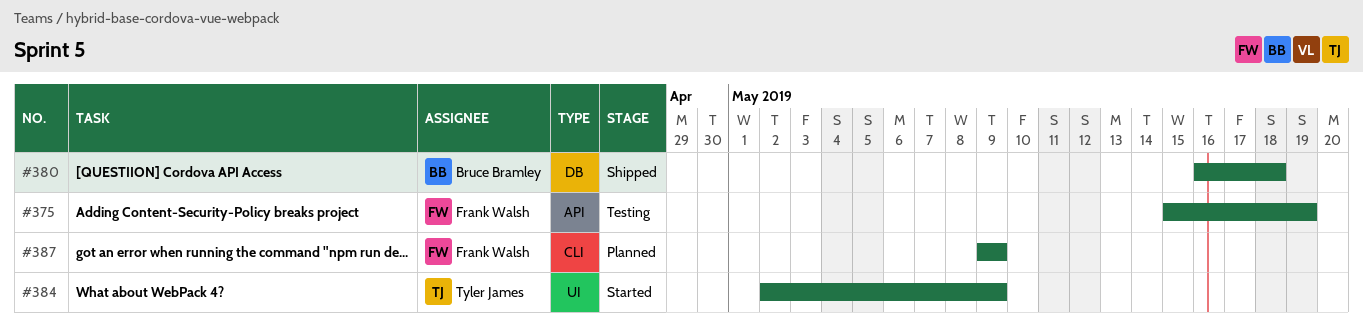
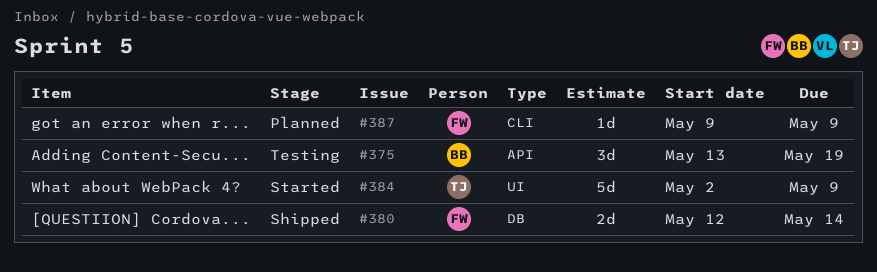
#375, owner: Frank Walsh -> Bruce Bramley
#375, start: May 15 -> May 13
#380, owner: Bruce Bramley -> Frank Walsh
#380, start: May 16 -> May 12
#380, due: May 18 -> May 14

